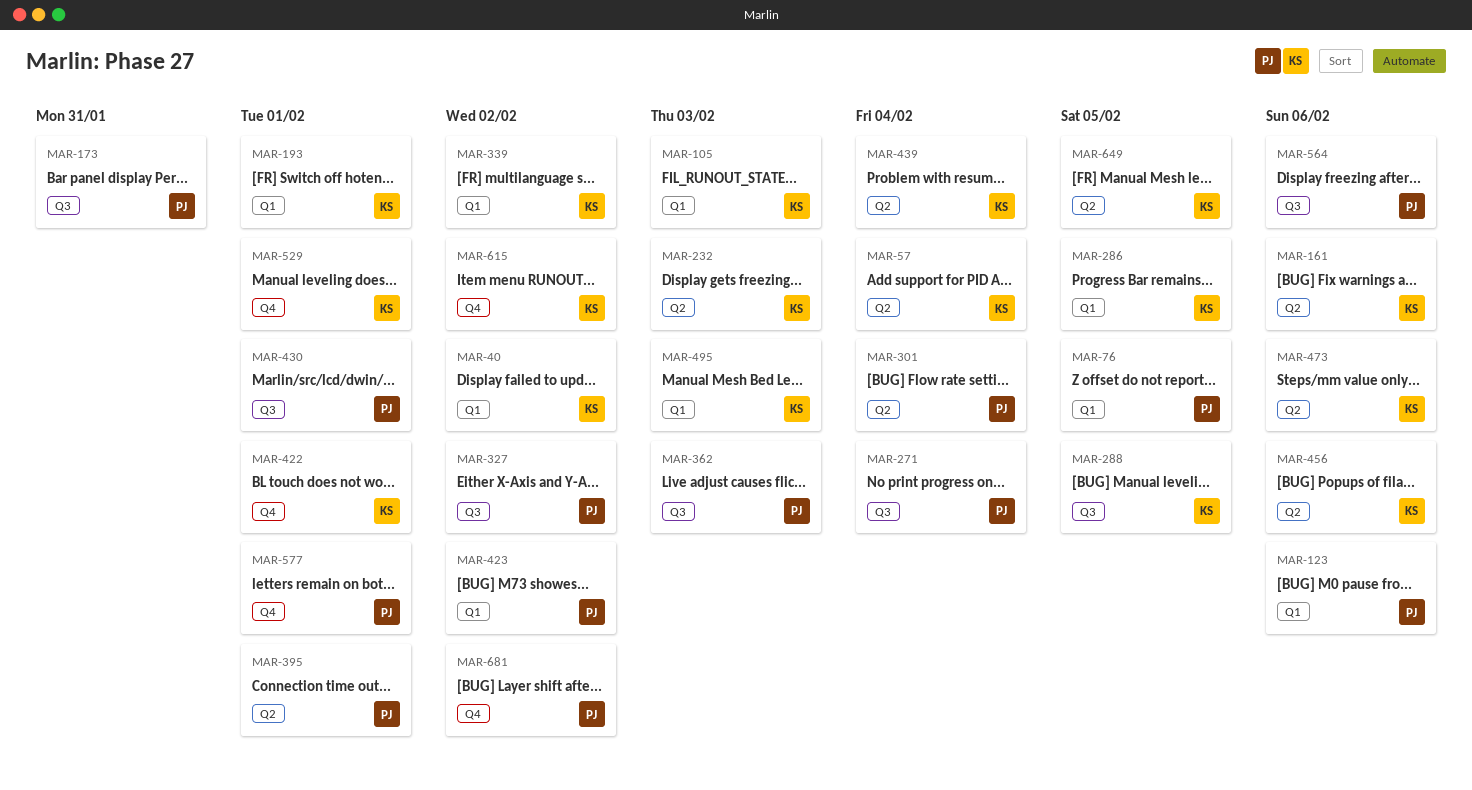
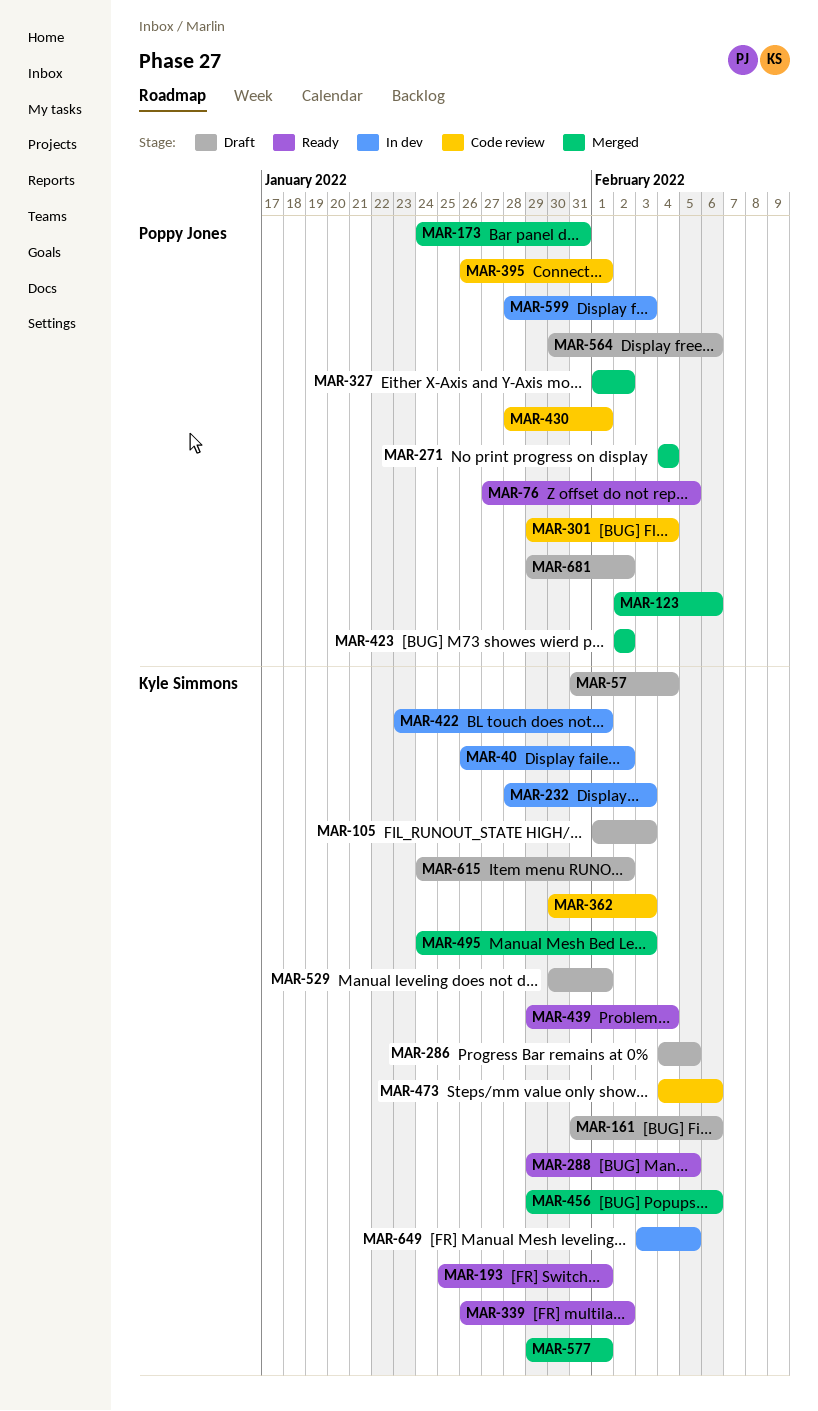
MAR-362, owner: Poppy Jones -> Kyle Simmons
MAR-577, owner: Poppy Jones -> Kyle Simmons
MAR-599: none -> present

